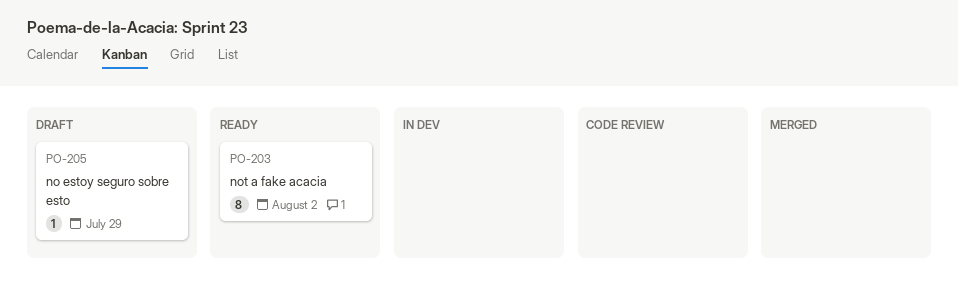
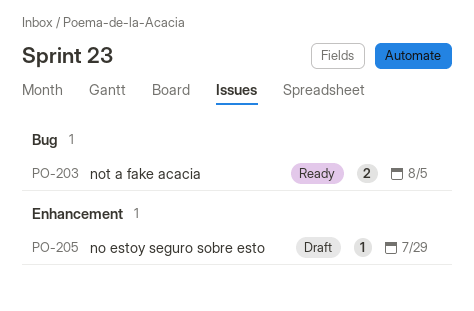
PO-203, estimate: 8 -> 2
PO-203, due: Aug 2 -> Aug 5

